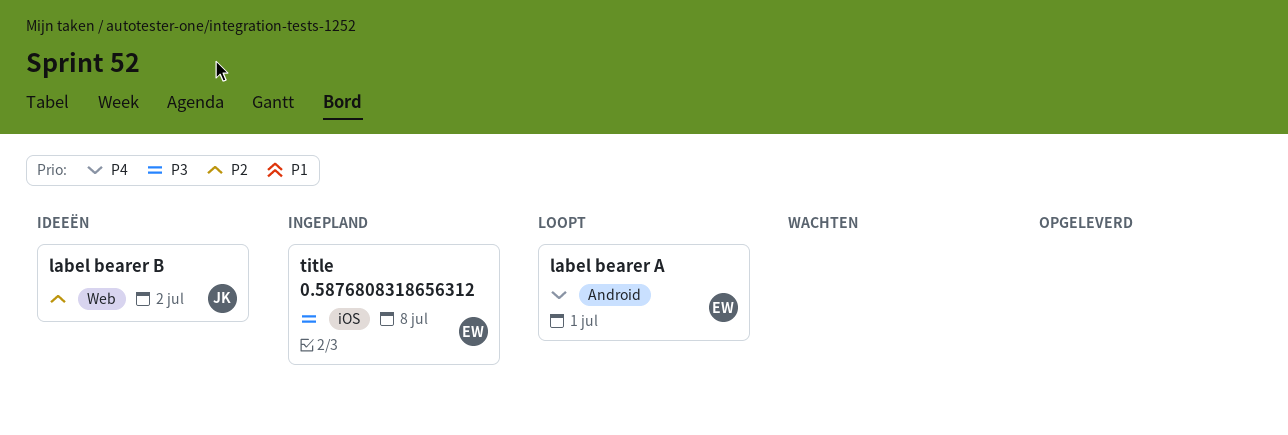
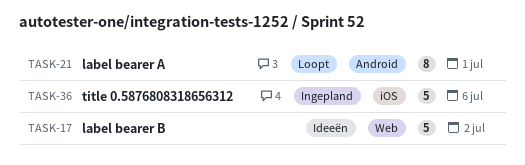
title 0.5876808318656312, due: Jul 8 -> Jul 6

